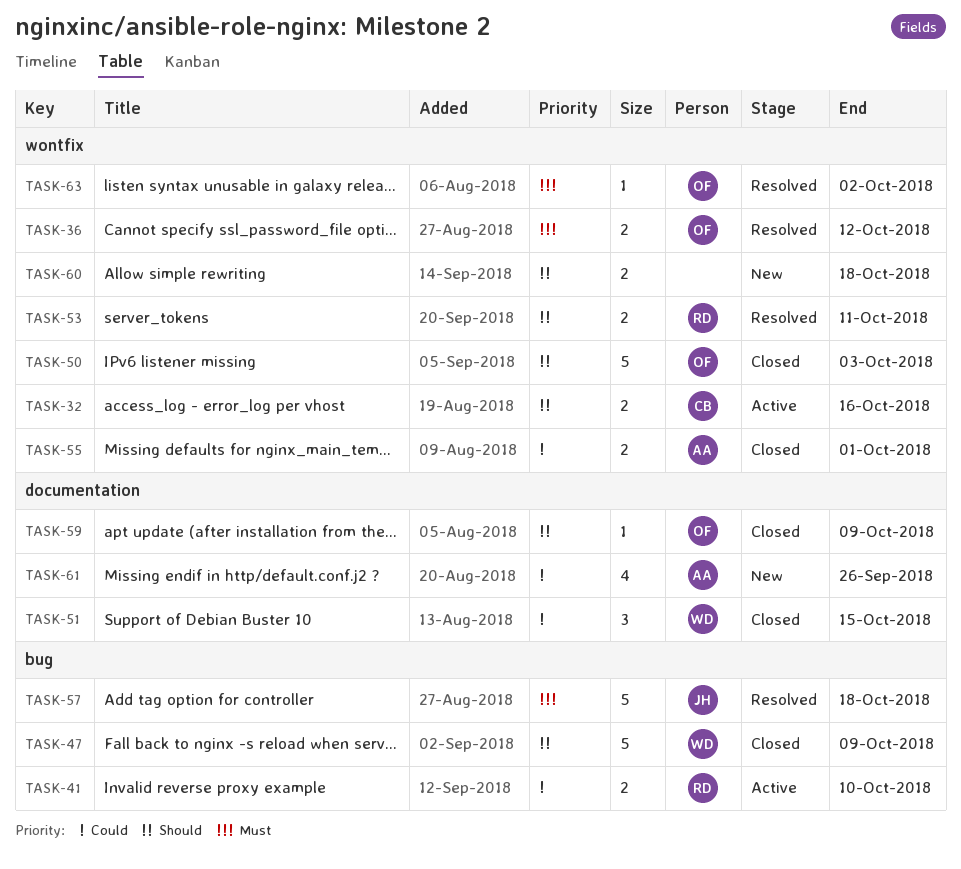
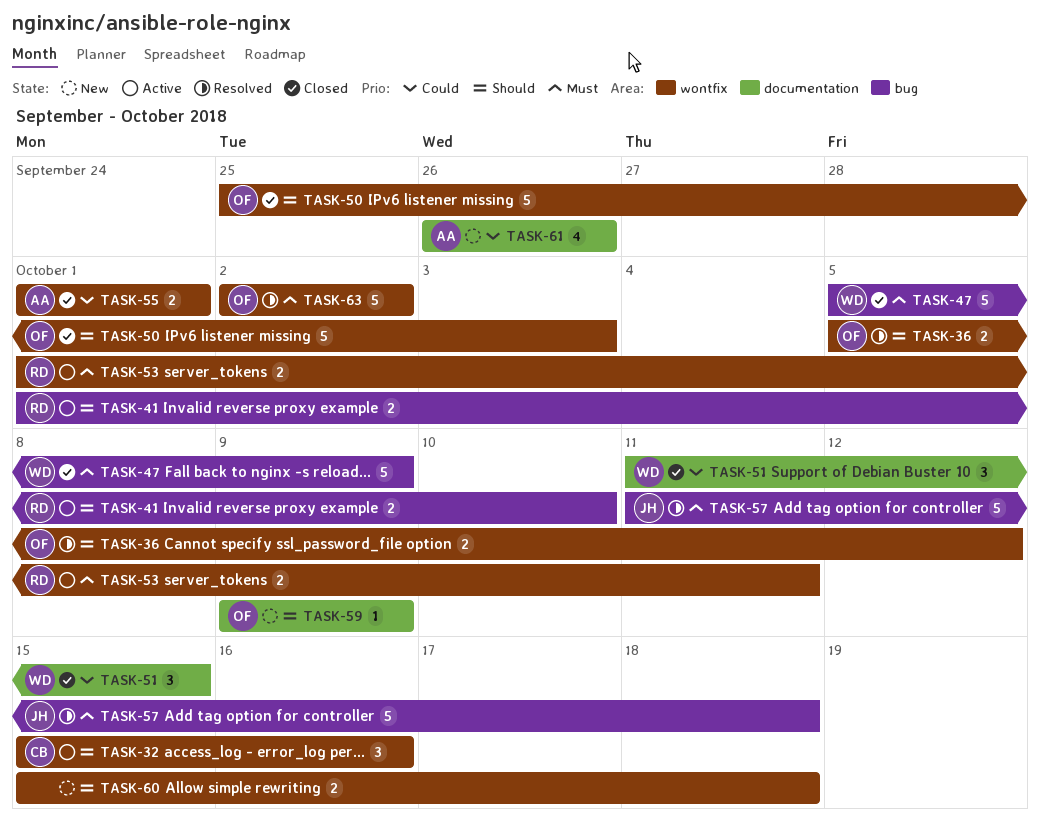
TASK-32, estimate: 2 -> 3
TASK-36, priority: Must -> Should
TASK-41, priority: Could -> Should
TASK-47, priority: Should -> Must
TASK-53, status: Resolved -> Active
TASK-53, priority: Should -> Must
TASK-59, status: Closed -> New
TASK-63, estimate: 1 -> 5

